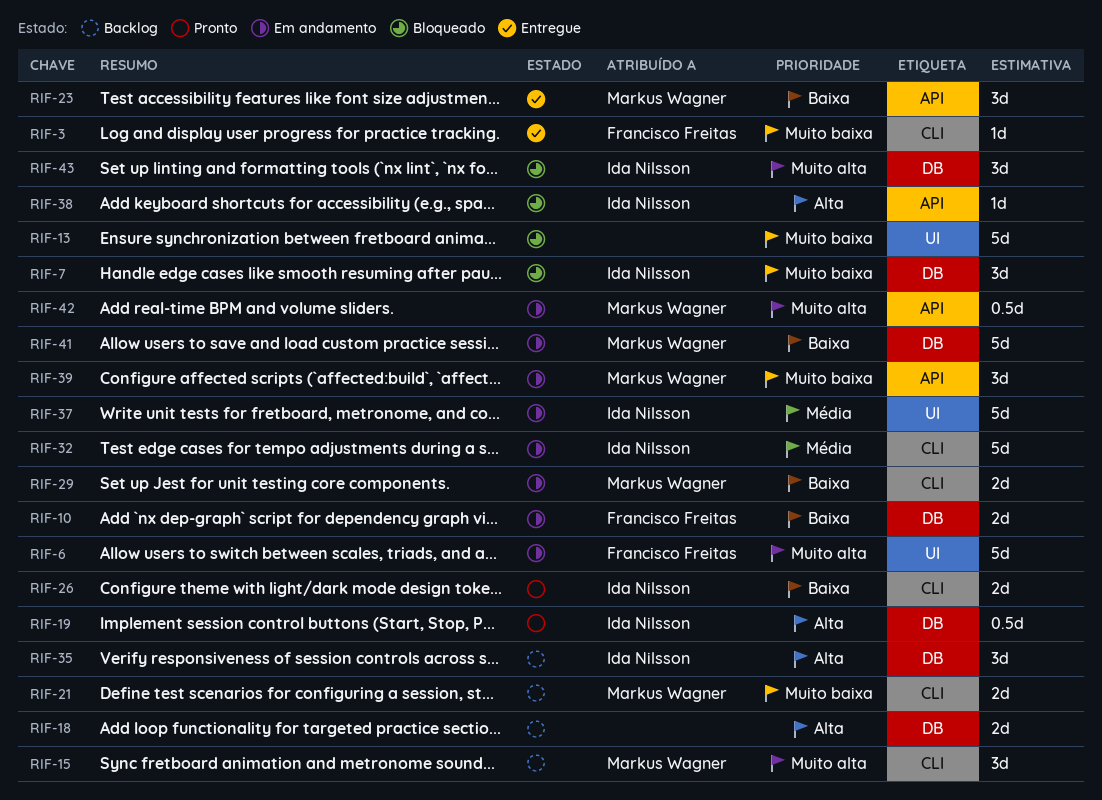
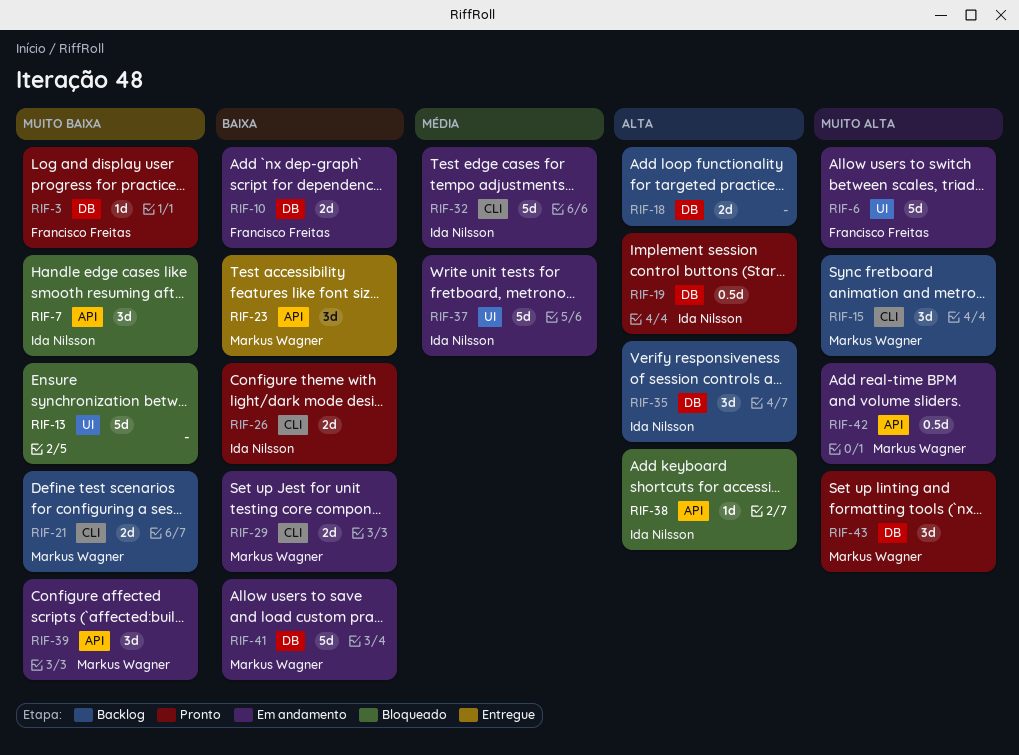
RIF-3, status: Entregue -> Pronto
RIF-3, label: CLI -> DB
RIF-7, label: DB -> API
RIF-43, status: Bloqueado -> Pronto
RIF-43, owner: Ida Nilsson -> Markus Wagner

